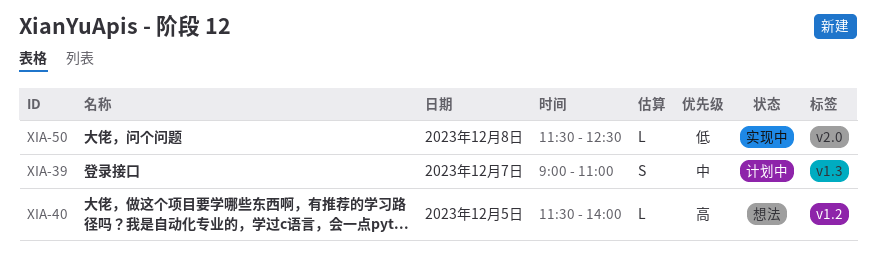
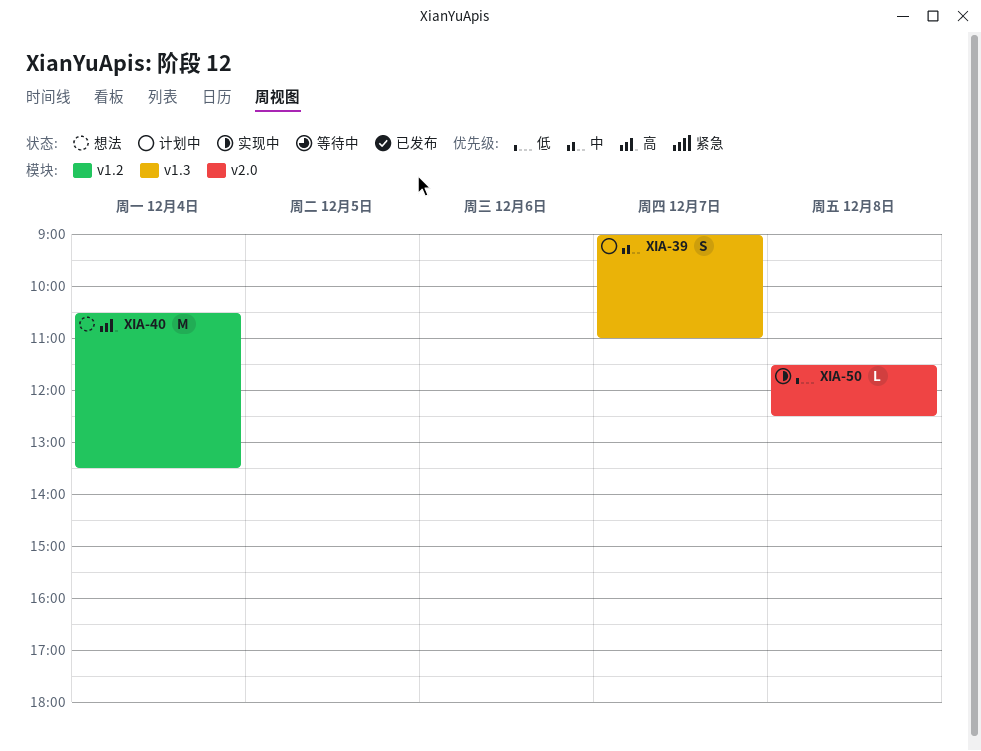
XIA-40, estimate: L -> M
XIA-40, day: Dec 5 -> Dec 4
XIA-40, begins: 11:30 -> 10:30
XIA-40, ends: 14:00 -> 13:30

